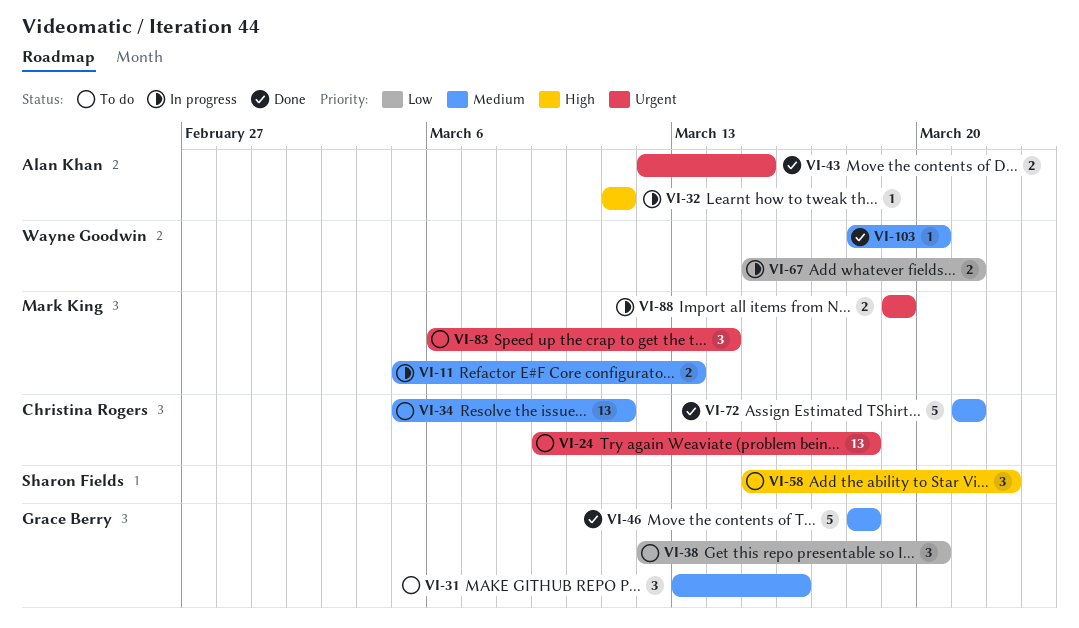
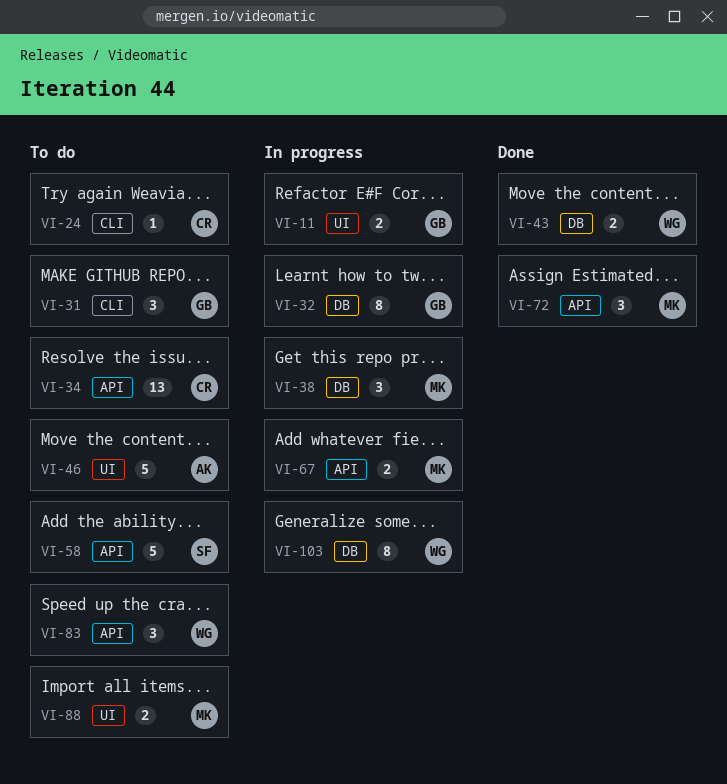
VI-11, owner: Mark King -> Grace Berry
VI-24, estimate: 13 -> 1
VI-32, owner: Alan Khan -> Grace Berry
VI-32, estimate: 1 -> 8
VI-38, status: To do -> In progress
VI-38, owner: Grace Berry -> Mark King
VI-43, owner: Alan Khan -> Wayne Goodwin
VI-46, status: Done -> To do
VI-46, owner: Grace Berry -> Alan Khan
VI-58, estimate: 3 -> 5
VI-67, owner: Wayne Goodwin -> Mark King
VI-72, owner: Christina Rogers -> Mark King
VI-72, estimate: 5 -> 3
VI-83, owner: Mark King -> Wayne Goodwin
VI-88, status: In progress -> To do
VI-103, status: Done -> In progress
VI-103, estimate: 1 -> 8

